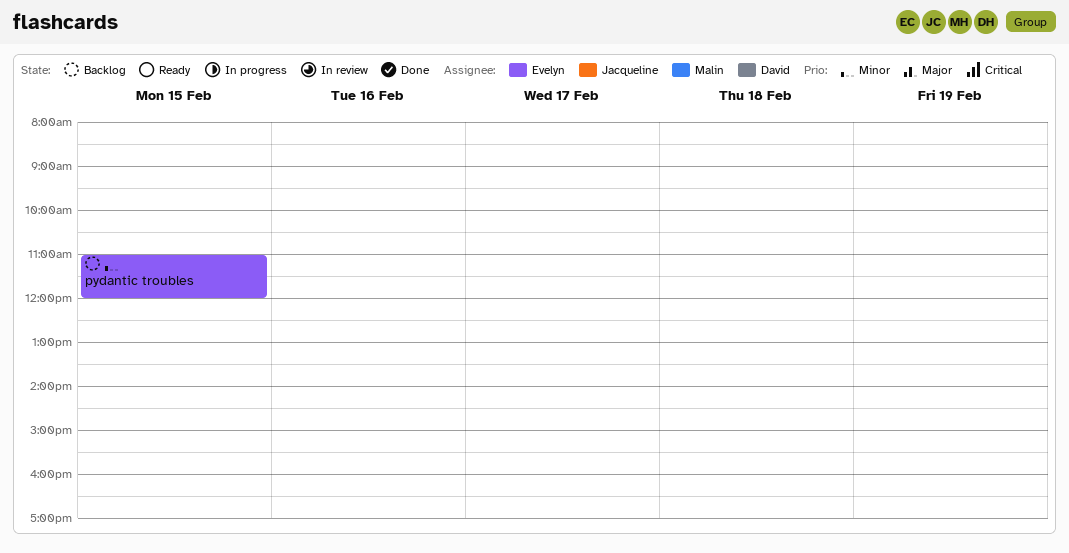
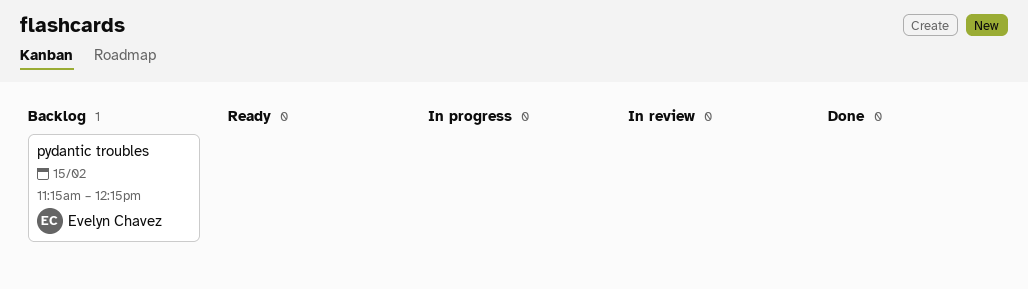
pydantic troubles, begins: 11:00 -> 11:15
pydantic troubles, ends: 12:00 -> 12:15

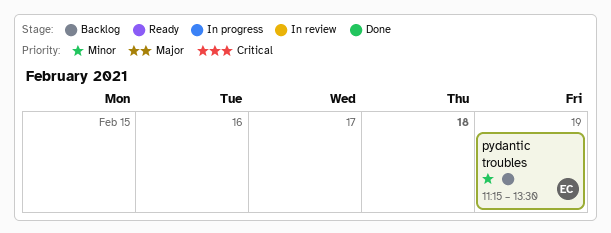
pydantic troubles, day: Feb 15 -> Feb 19
pydantic troubles, ends: 12:15 -> 13:30

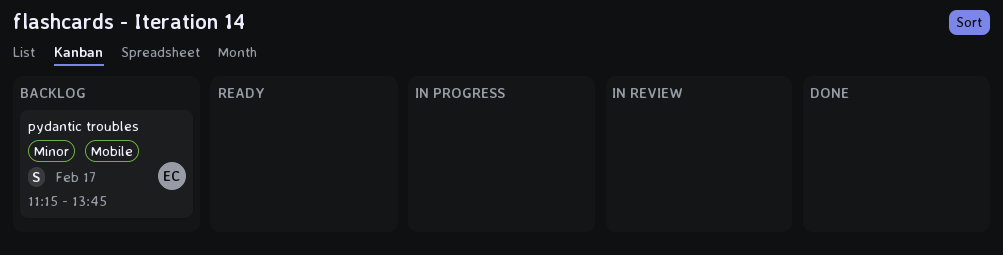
pydantic troubles, day: Feb 19 -> Feb 17
pydantic troubles, ends: 13:30 -> 13:45

